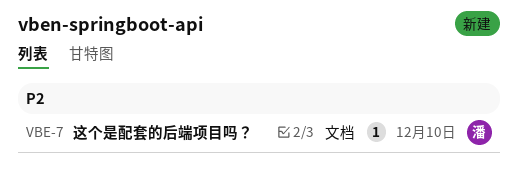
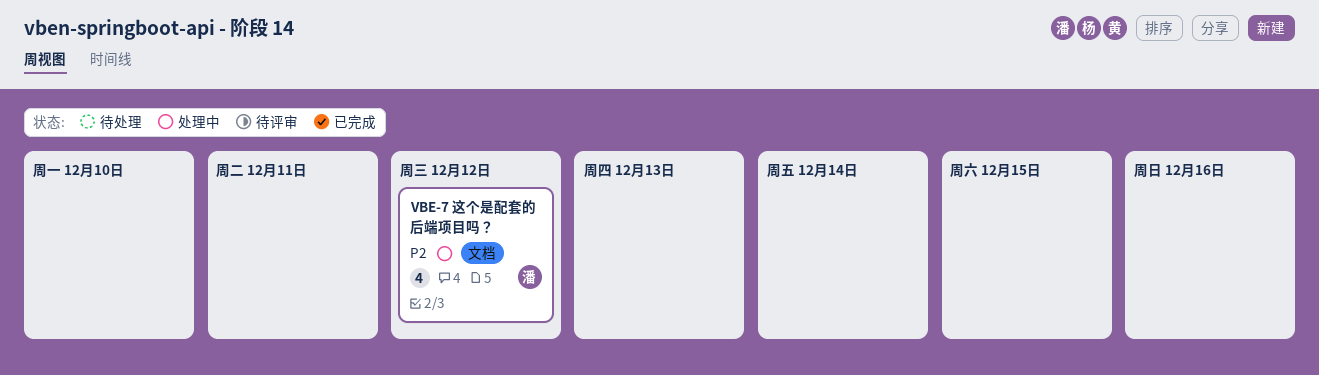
VBE-7, estimate: 1 -> 4
VBE-7, due: Dec 10 -> Dec 12

